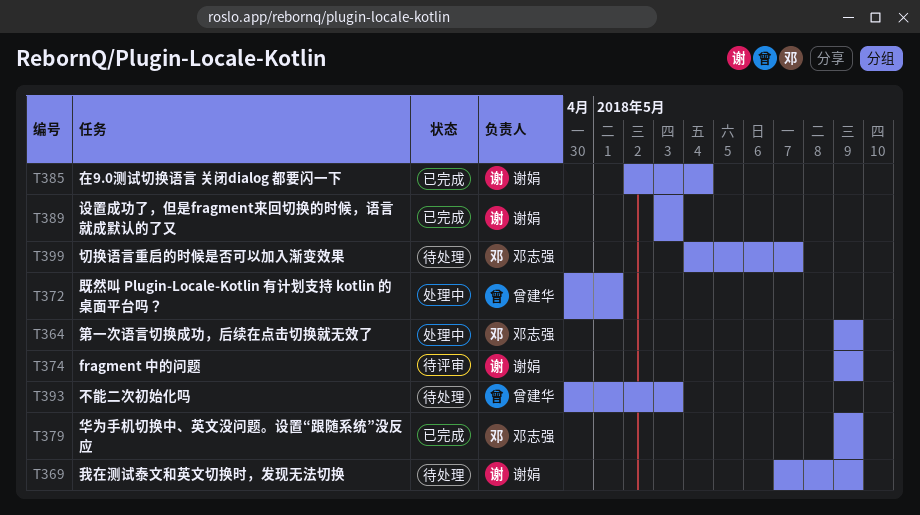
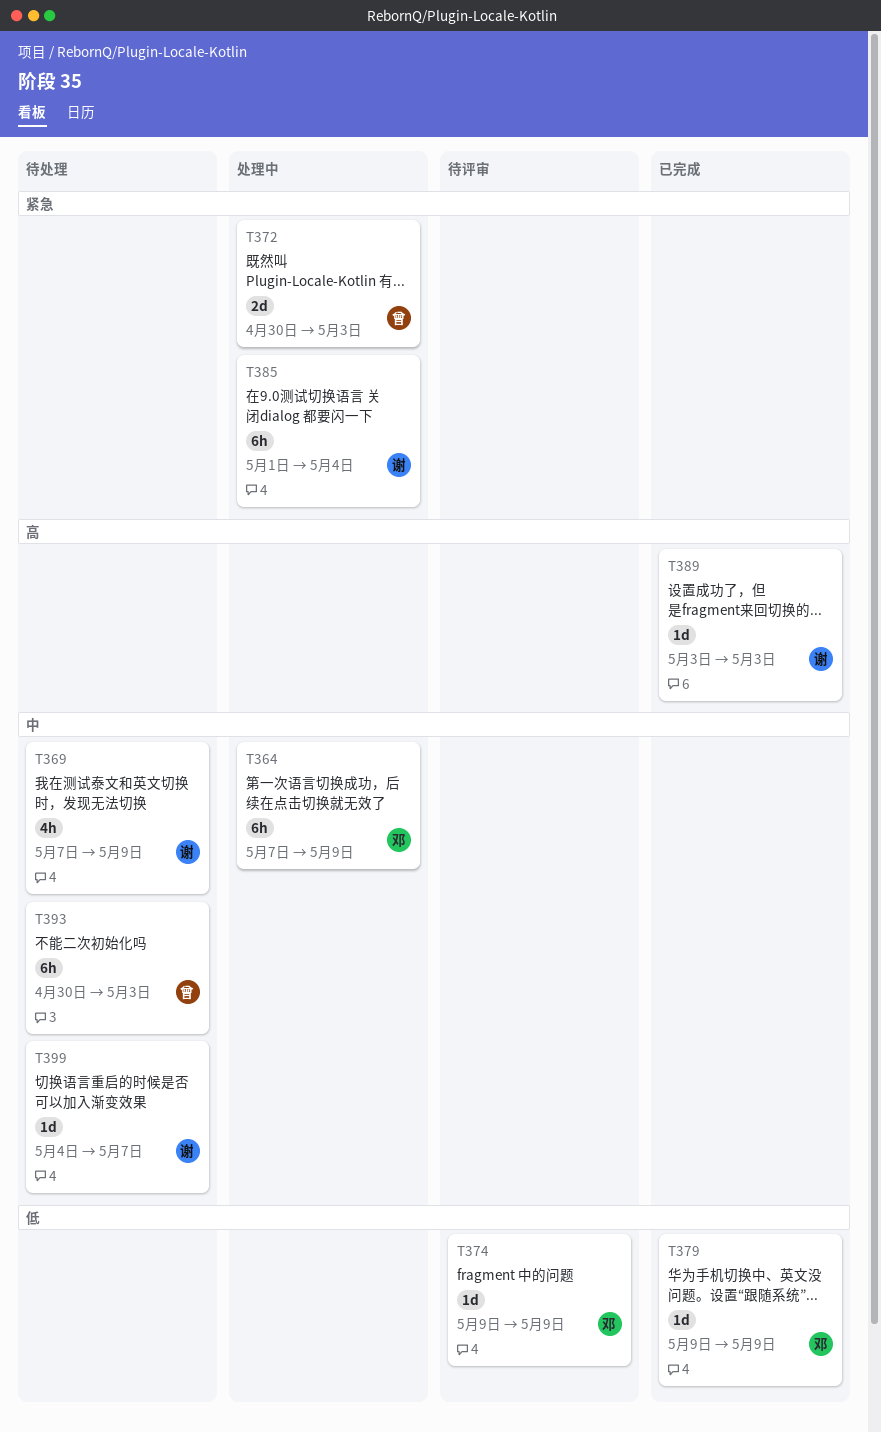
T364, start: May 9 -> May 7
T372, due: May 1 -> May 3
T374, owner: 谢娟 -> 邓志强
T385, status: 已完成 -> 处理中
T385, start: May 2 -> May 1
T399, owner: 邓志强 -> 谢娟

